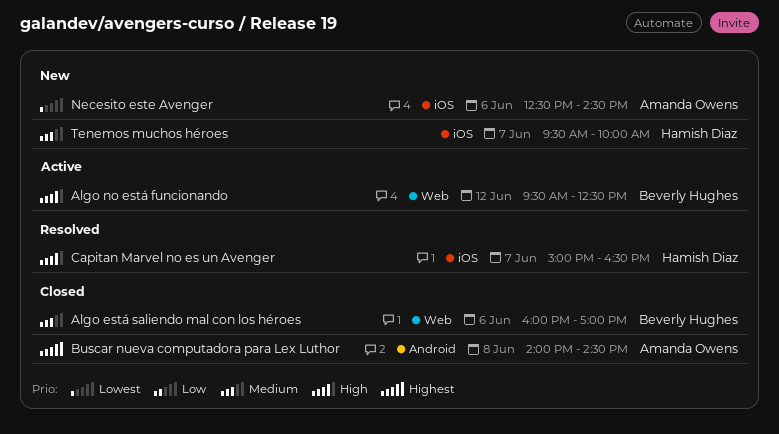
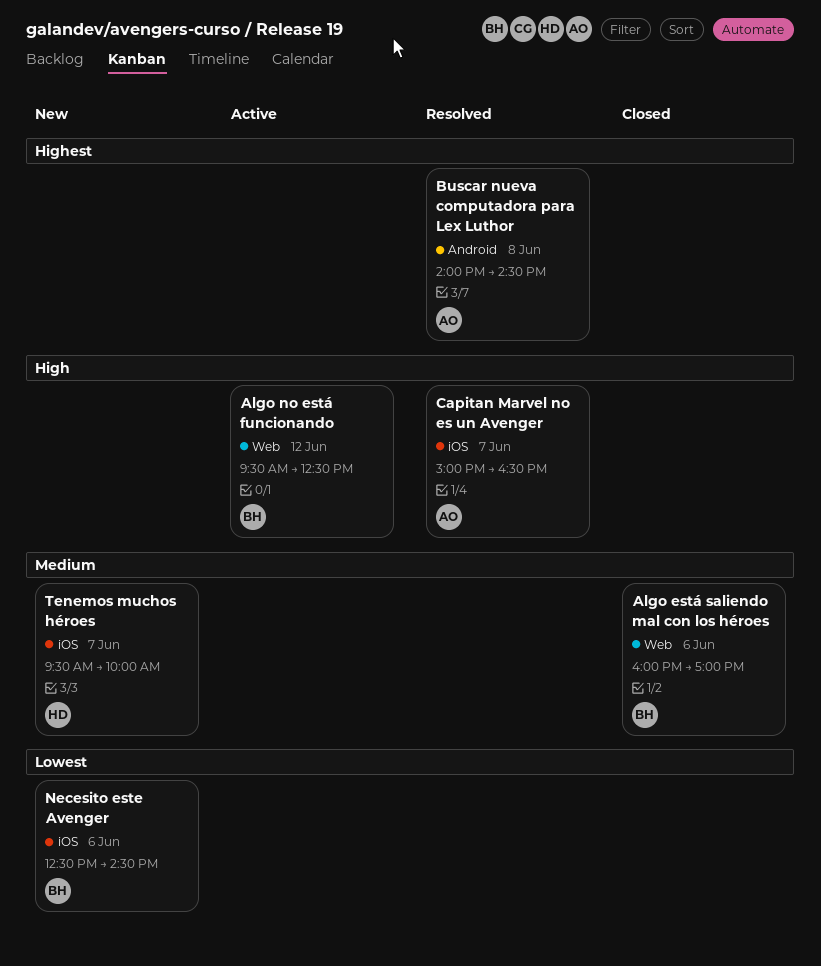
Buscar nueva computadora para Lex Luthor, status: Closed -> Resolved
Capitan Marvel no es un Avenger, owner: Hamish Diaz -> Amanda Owens
Necesito este Avenger, owner: Amanda Owens -> Beverly Hughes

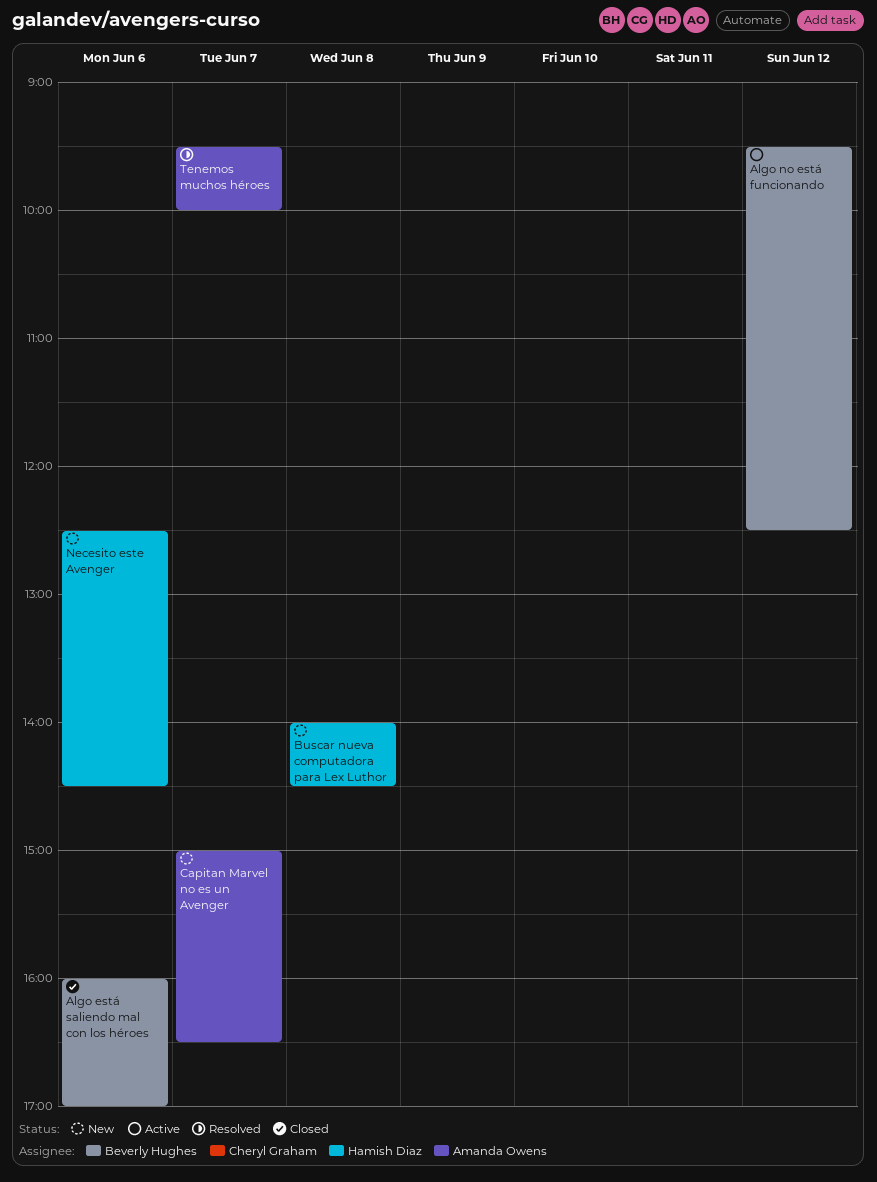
Buscar nueva computadora para Lex Luthor, status: Resolved -> New
Buscar nueva computadora para Lex Luthor, owner: Amanda Owens -> Hamish Diaz
Capitan Marvel no es un Avenger, status: Resolved -> New
Necesito este Avenger, owner: Beverly Hughes -> Hamish Diaz
Tenemos muchos héroes, status: New -> Resolved
Tenemos muchos héroes, owner: Hamish Diaz -> Amanda Owens

